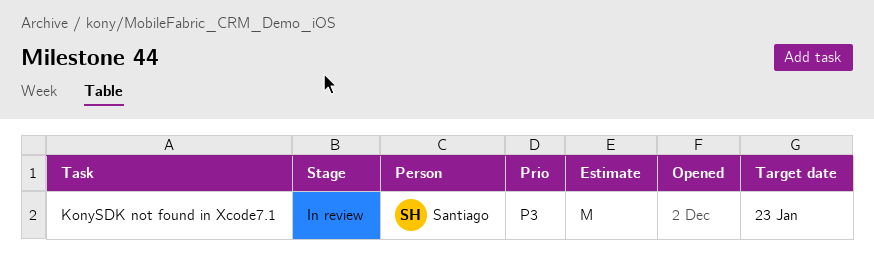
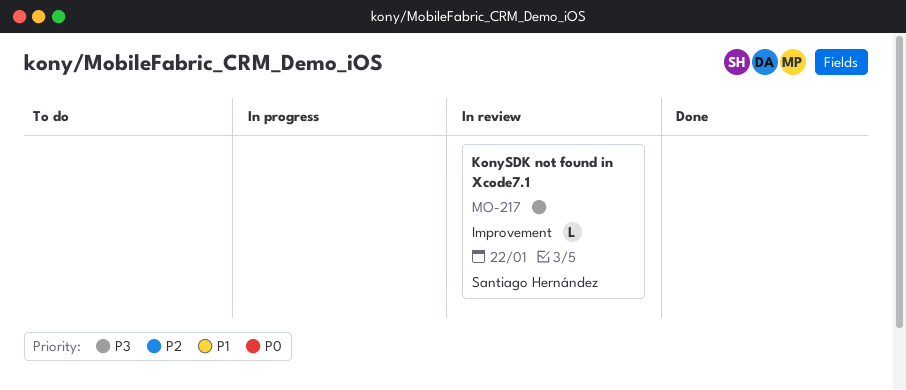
KonySDK not found in Xcode7.1, estimate: M -> L
KonySDK not found in Xcode7.1, due: Jan 23 -> Jan 22

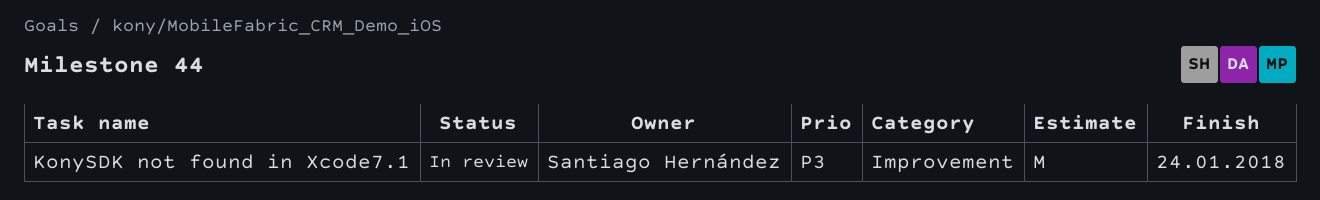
KonySDK not found in Xcode7.1, estimate: L -> M
KonySDK not found in Xcode7.1, due: Jan 22 -> Jan 24

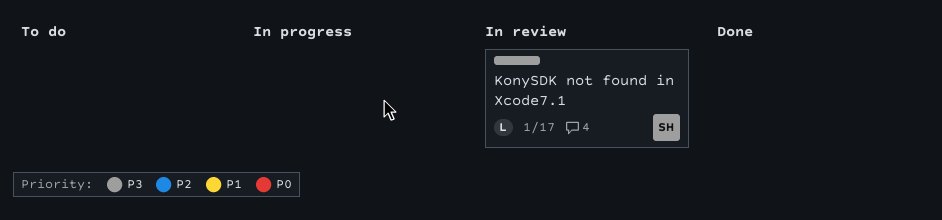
KonySDK not found in Xcode7.1, estimate: M -> L
KonySDK not found in Xcode7.1, due: Jan 24 -> Jan 17

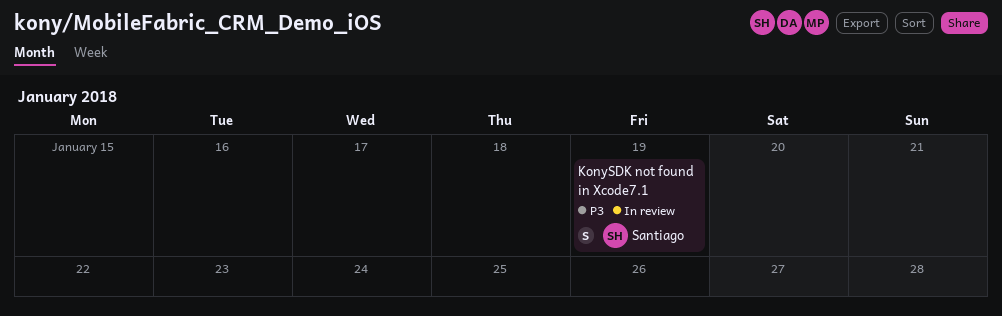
KonySDK not found in Xcode7.1, estimate: L -> S
KonySDK not found in Xcode7.1, due: Jan 17 -> Jan 19

